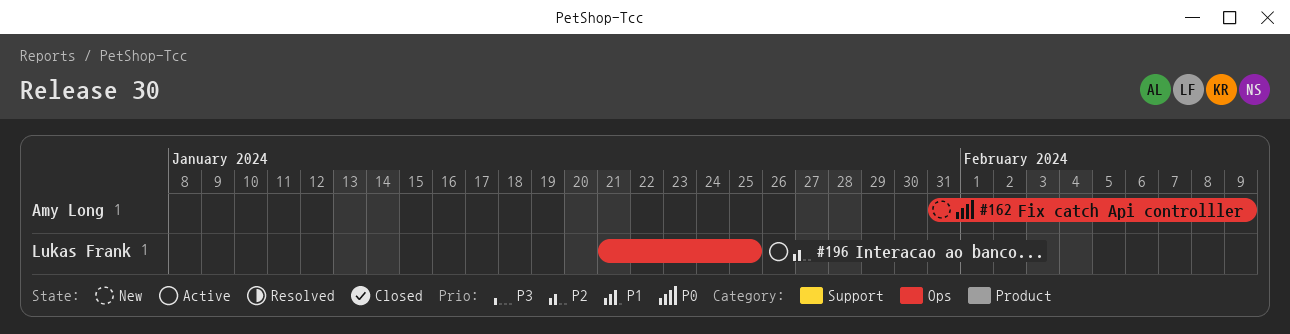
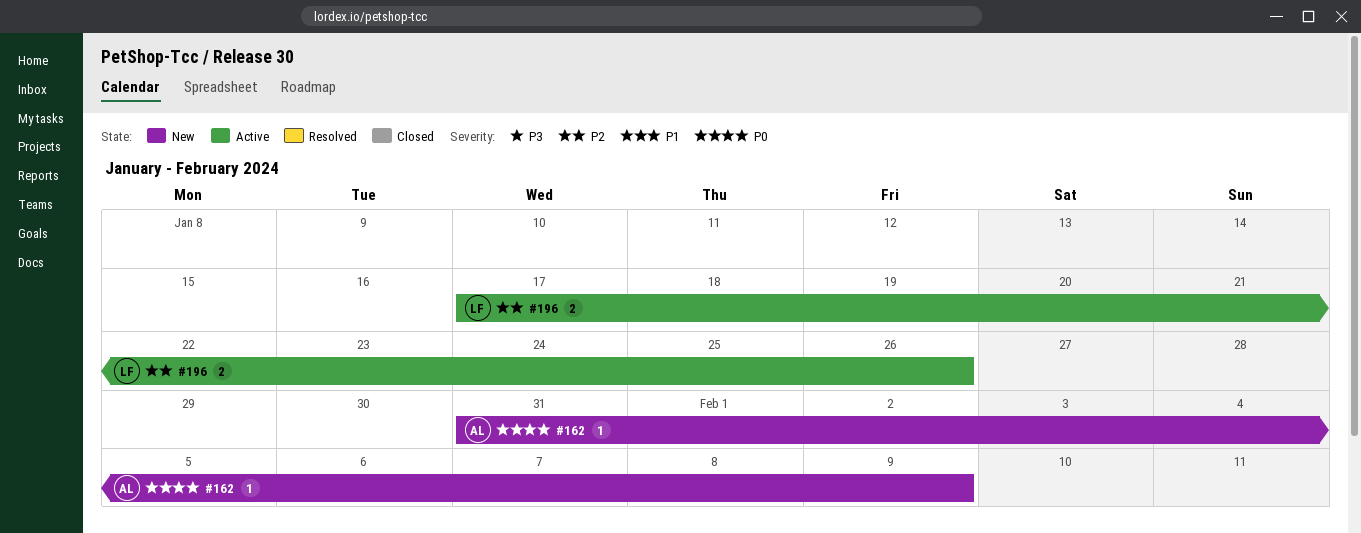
#196, start: Jan 21 -> Jan 17
#196, due: Jan 25 -> Jan 26

